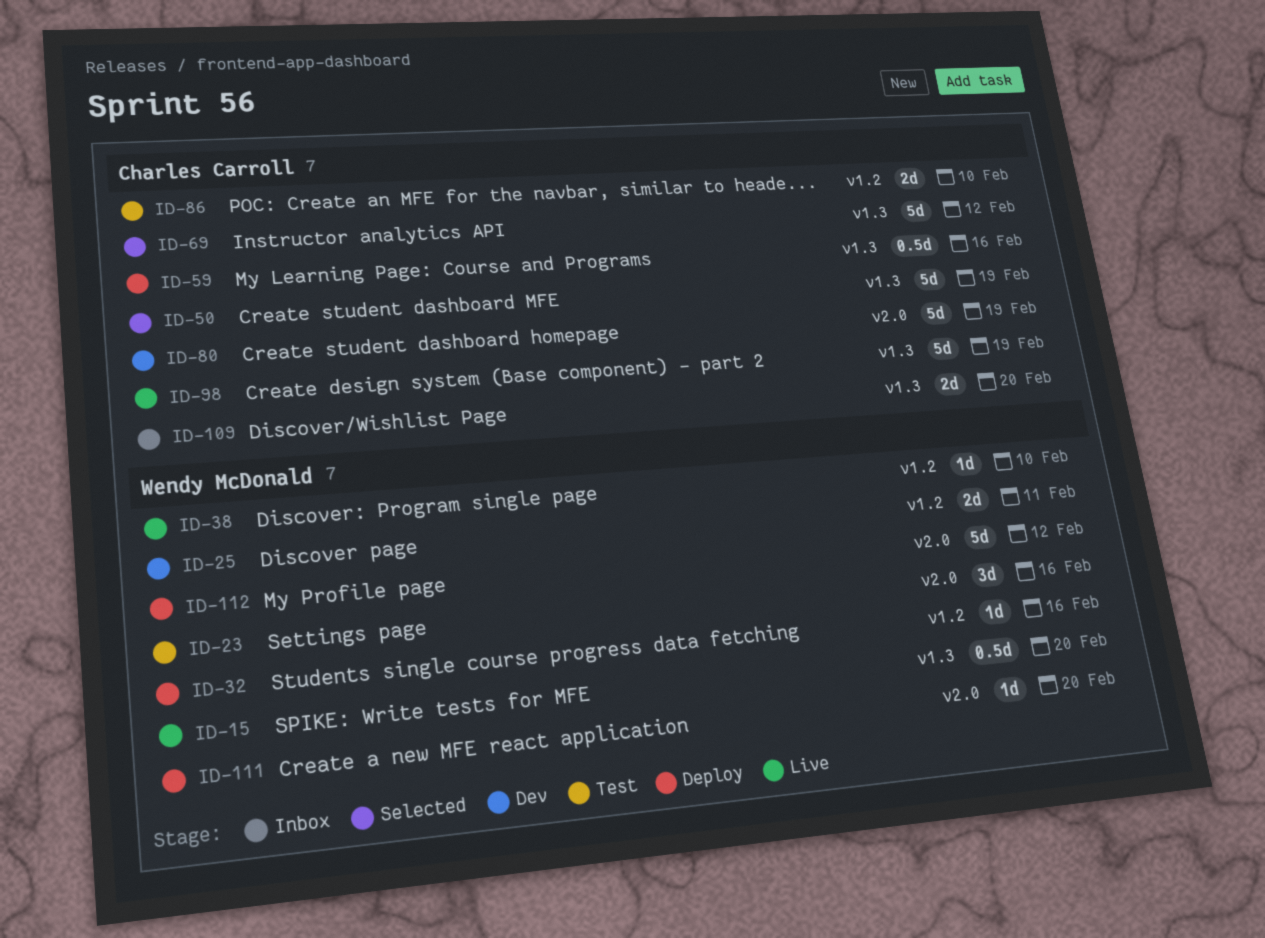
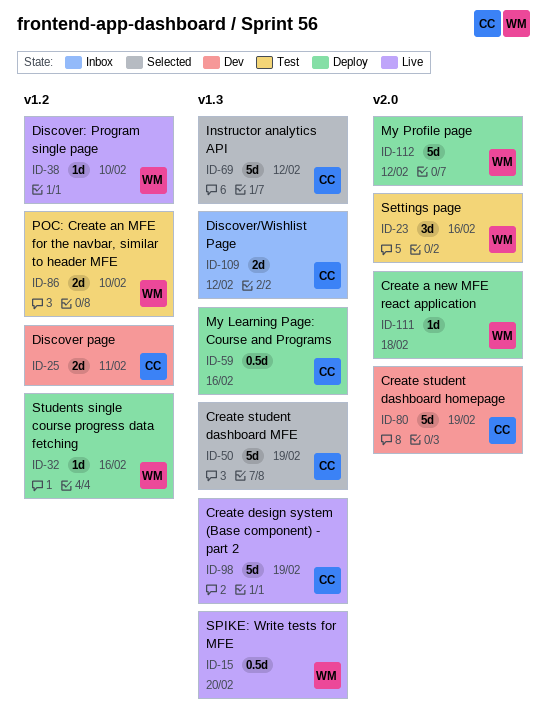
ID-25, owner: Wendy McDonald -> Charles Carroll
ID-86, owner: Charles Carroll -> Wendy McDonald
ID-109, due: Feb 20 -> Feb 12
ID-111, due: Feb 20 -> Feb 18

